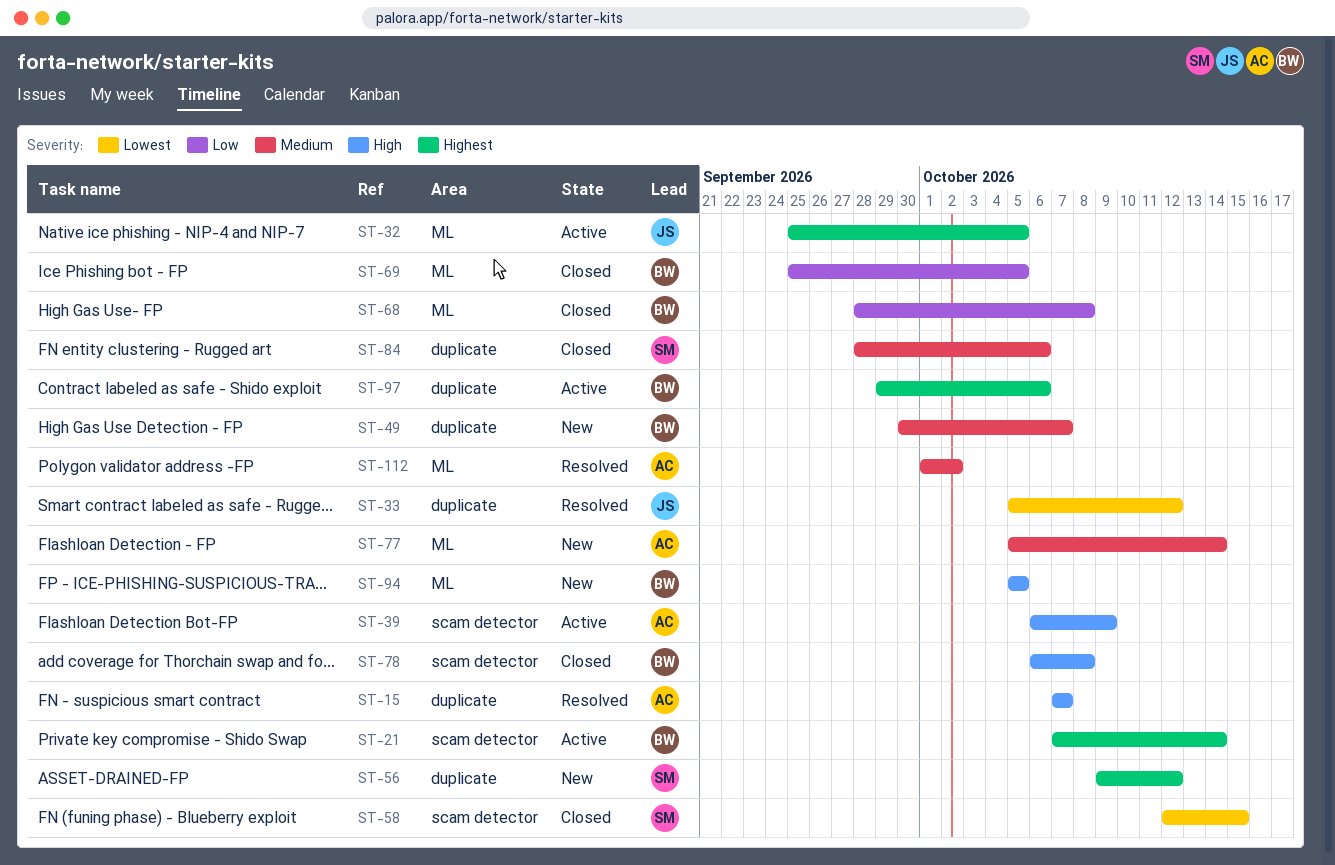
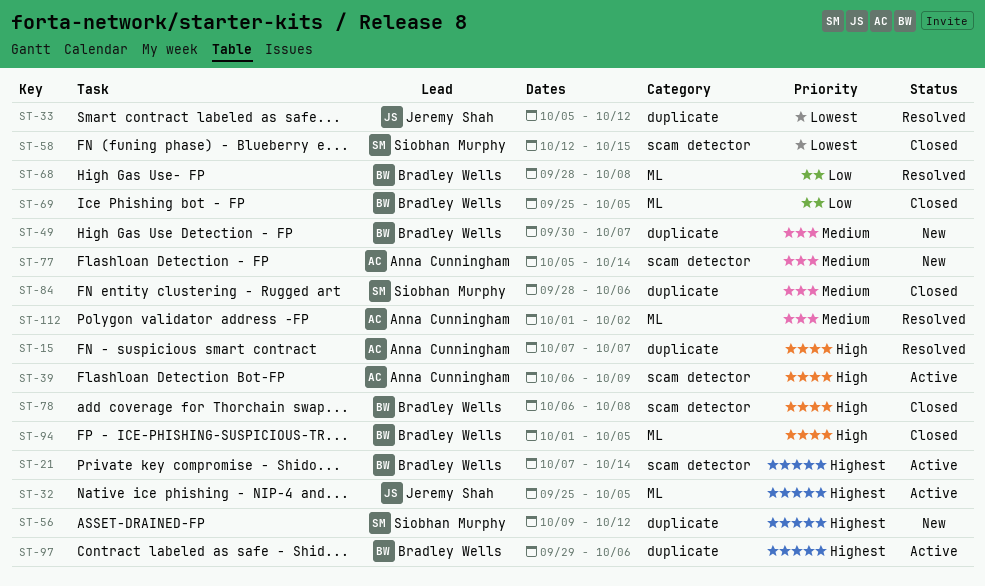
ST-68, status: Closed -> Resolved
ST-77, label: ML -> scam detector
ST-94, status: New -> Closed
ST-94, start: Oct 5 -> Oct 1

